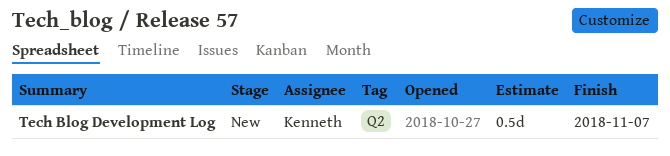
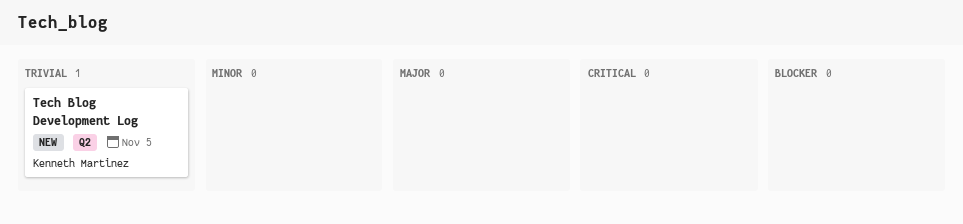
Tech Blog Development Log, due: Nov 7 -> Nov 5

